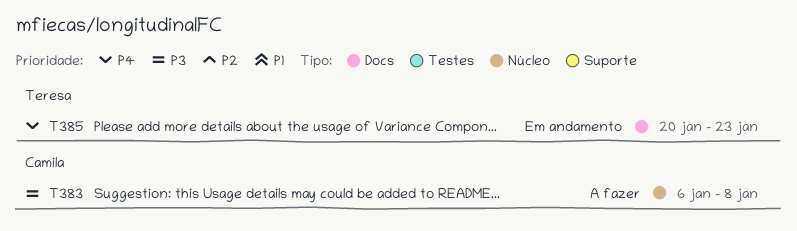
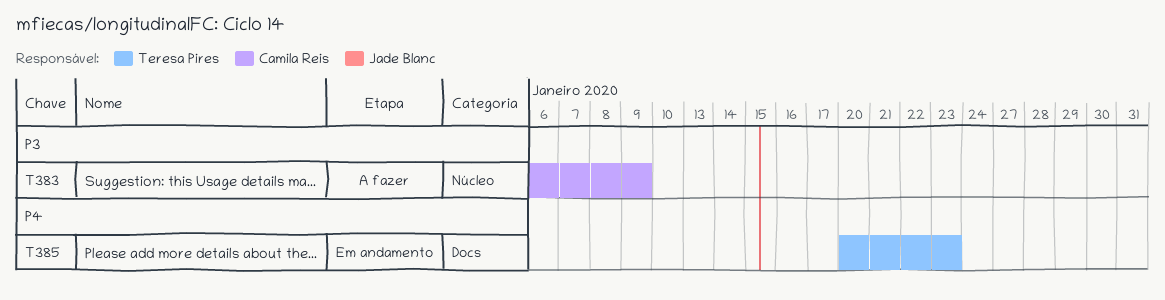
T383, due: Jan 8 -> Jan 9

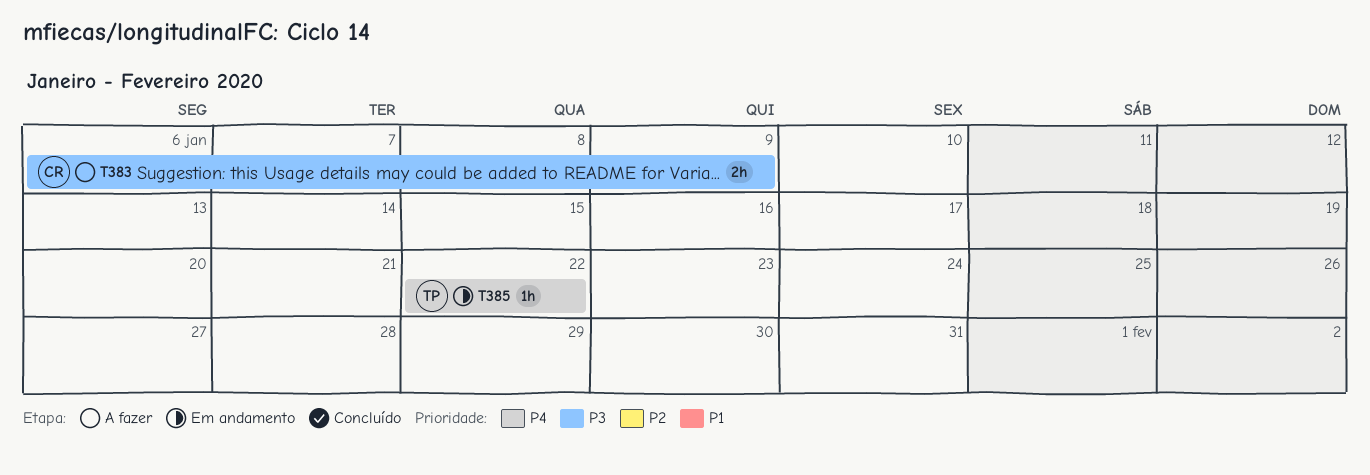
T385, start: Jan 20 -> Jan 22
T385, due: Jan 23 -> Jan 22

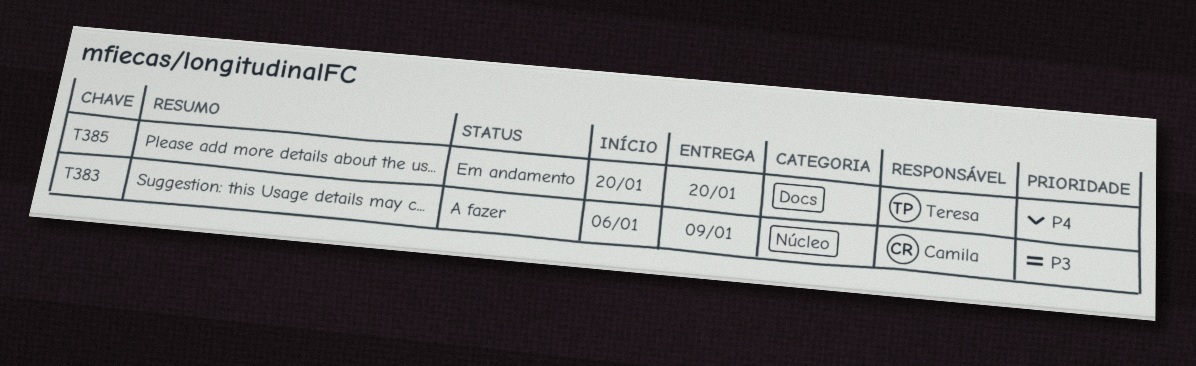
T385, start: Jan 22 -> Jan 20
T385, due: Jan 22 -> Jan 20

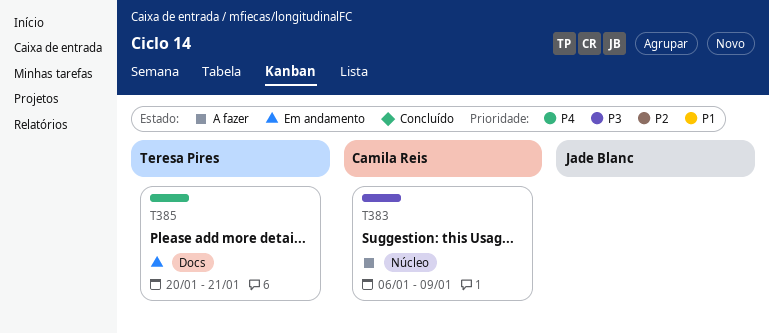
T385, due: Jan 20 -> Jan 21

